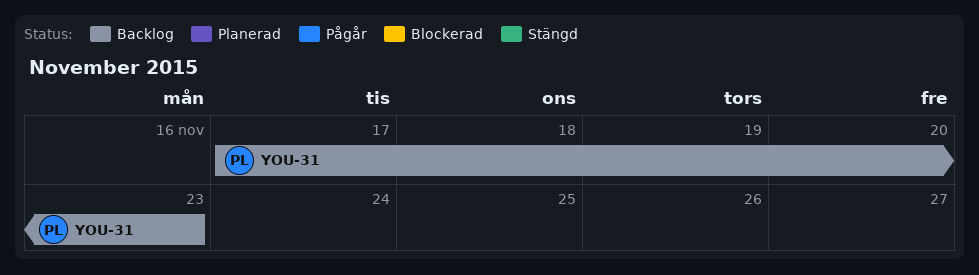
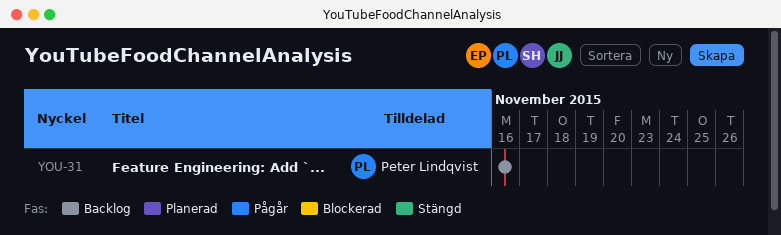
YOU-31, start: Nov 17 -> Nov 16
YOU-31, due: Nov 23 -> Nov 16

